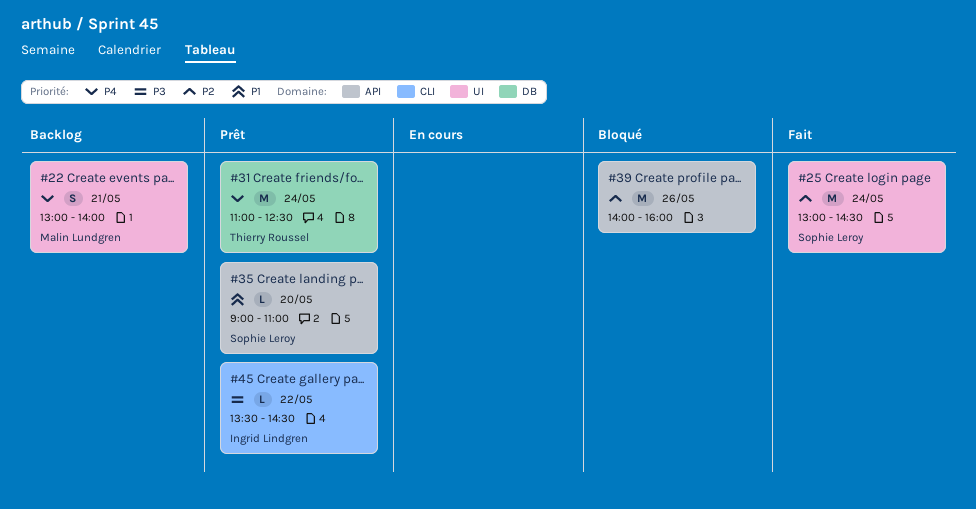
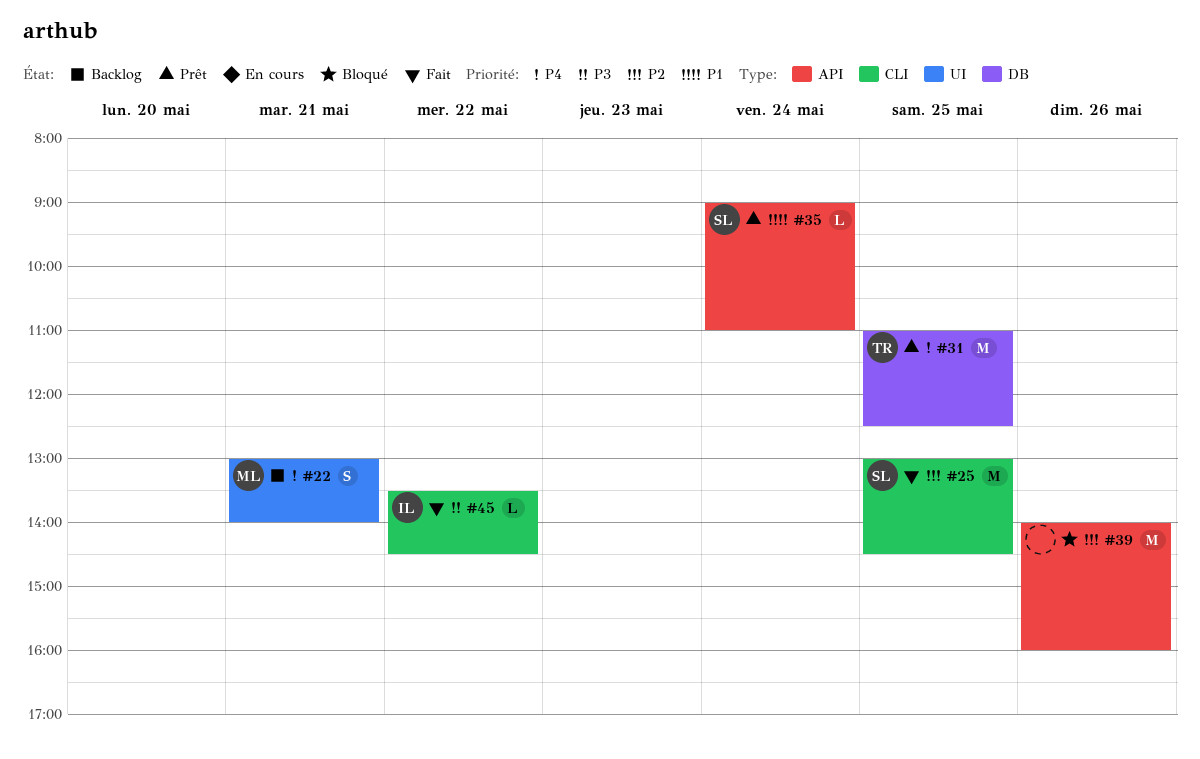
#25, label: UI -> CLI
#25, day: May 24 -> May 25
#31, day: May 24 -> May 25
#35, day: May 20 -> May 24
#45, status: Prêt -> Fait

